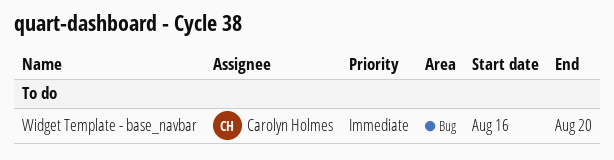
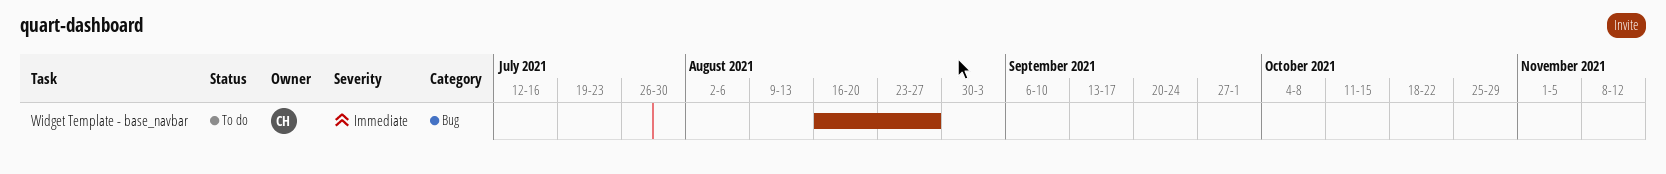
Widget Template - base_navbar, due: Aug 20 -> Aug 27

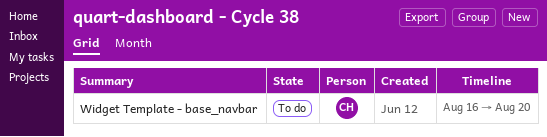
Widget Template - base_navbar, due: Aug 27 -> Aug 20

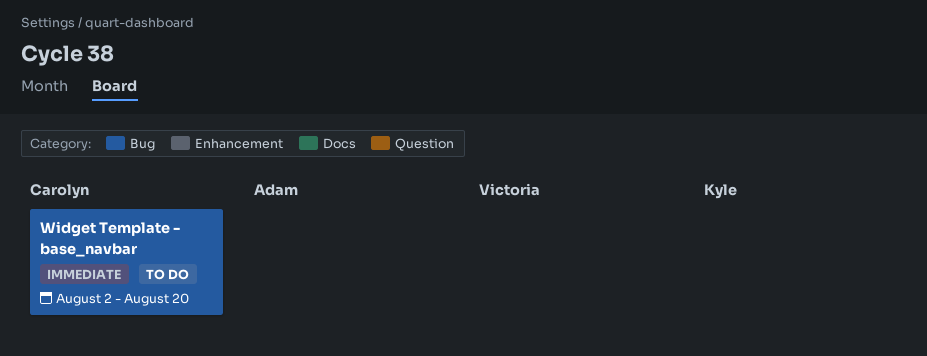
Widget Template - base_navbar, start: Aug 16 -> Aug 2

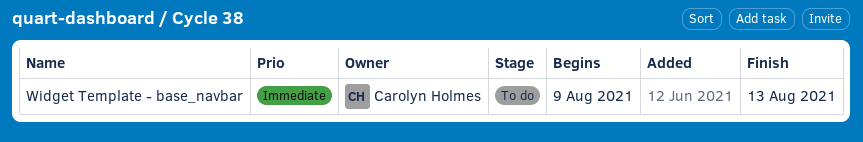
Widget Template - base_navbar, start: Aug 2 -> Aug 9
Widget Template - base_navbar, due: Aug 20 -> Aug 13

